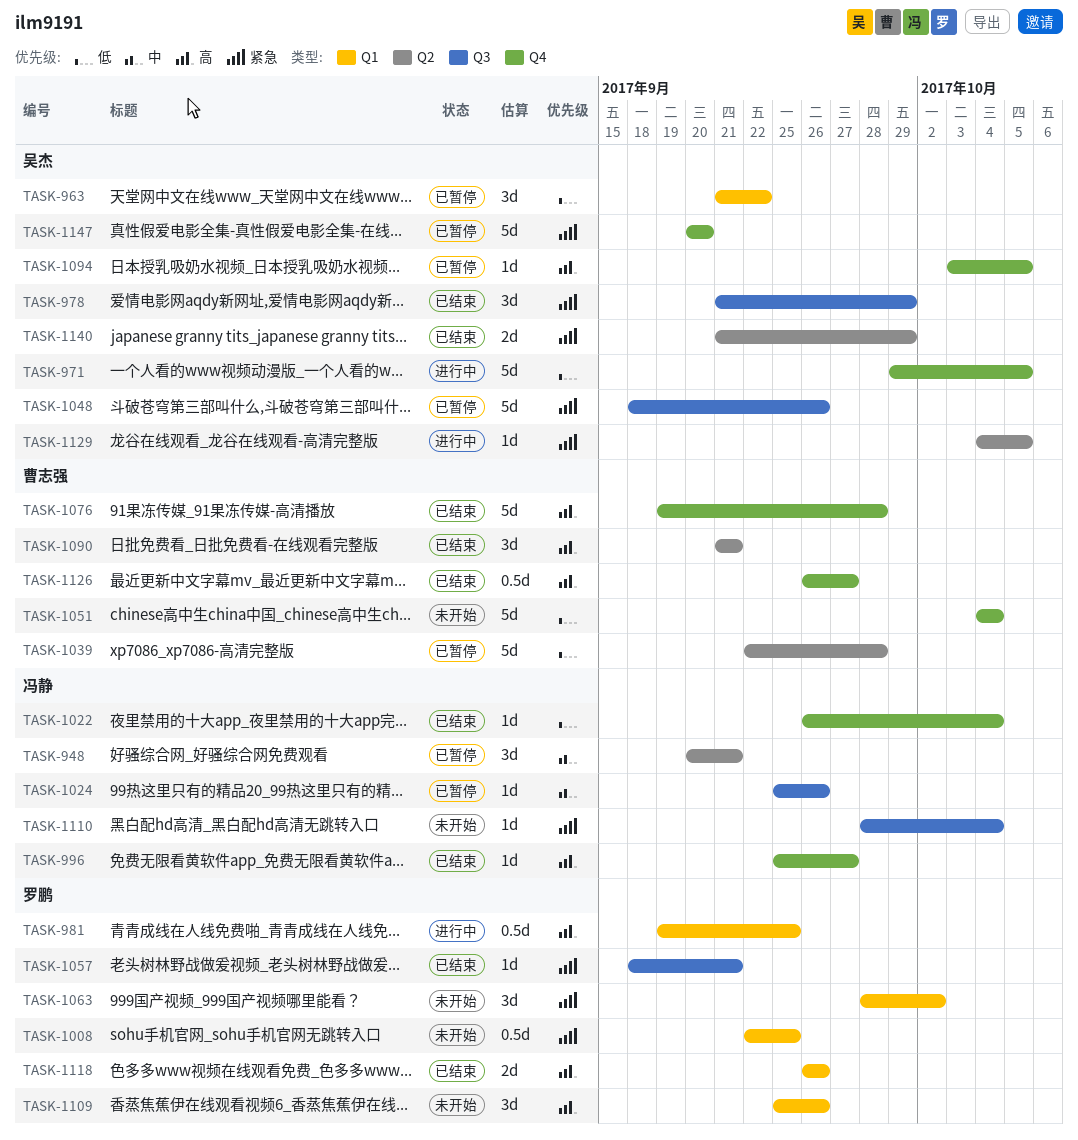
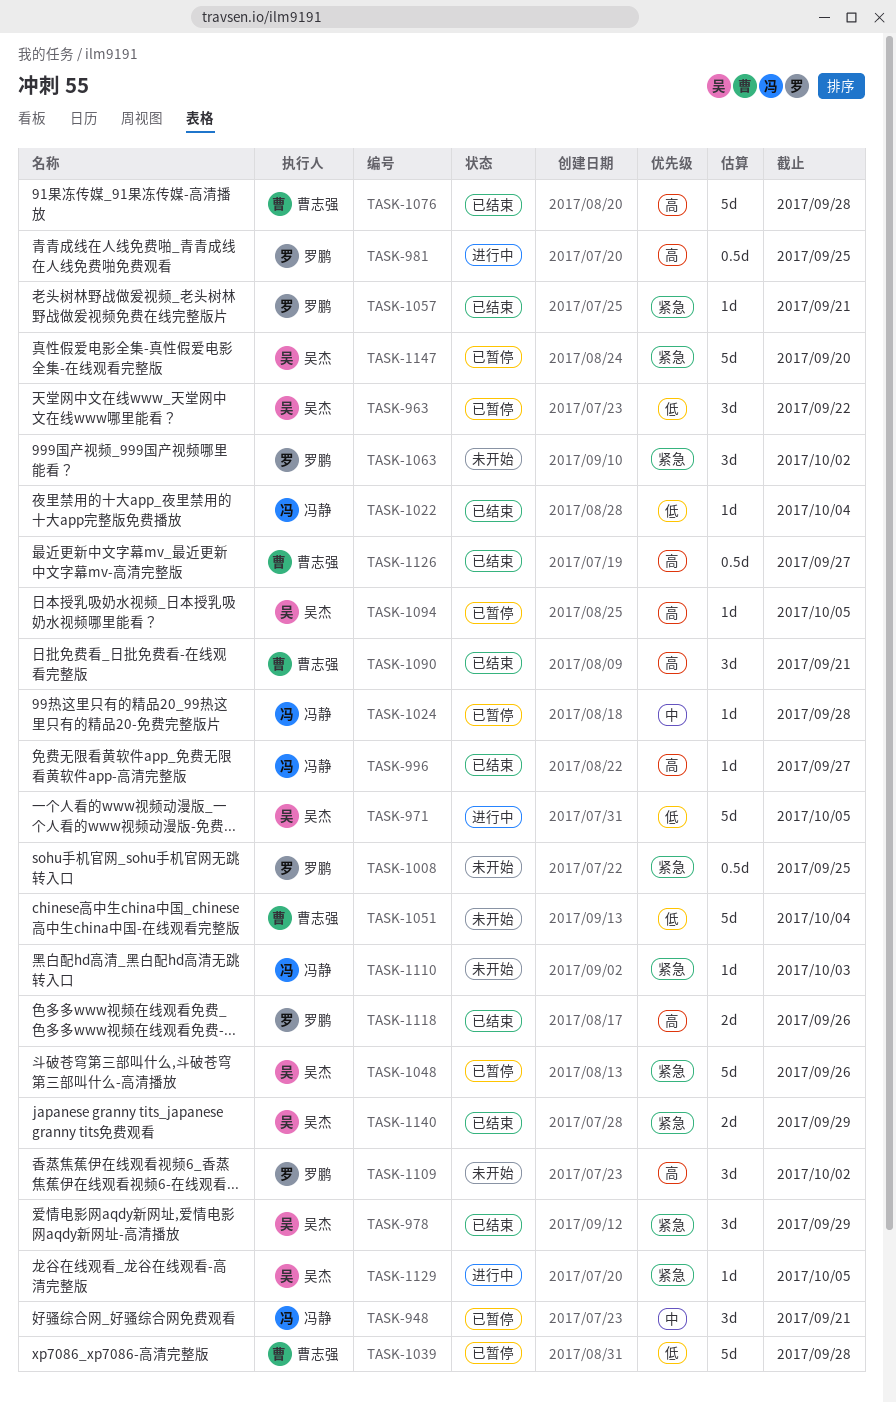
TASK-1024, due: Sep 26 -> Sep 28
TASK-1109, due: Sep 26 -> Oct 2
TASK-1110, due: Oct 4 -> Oct 3

